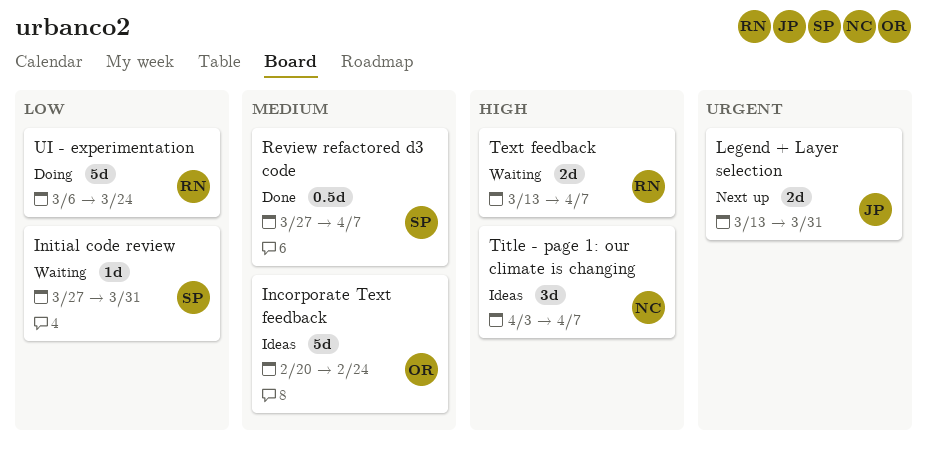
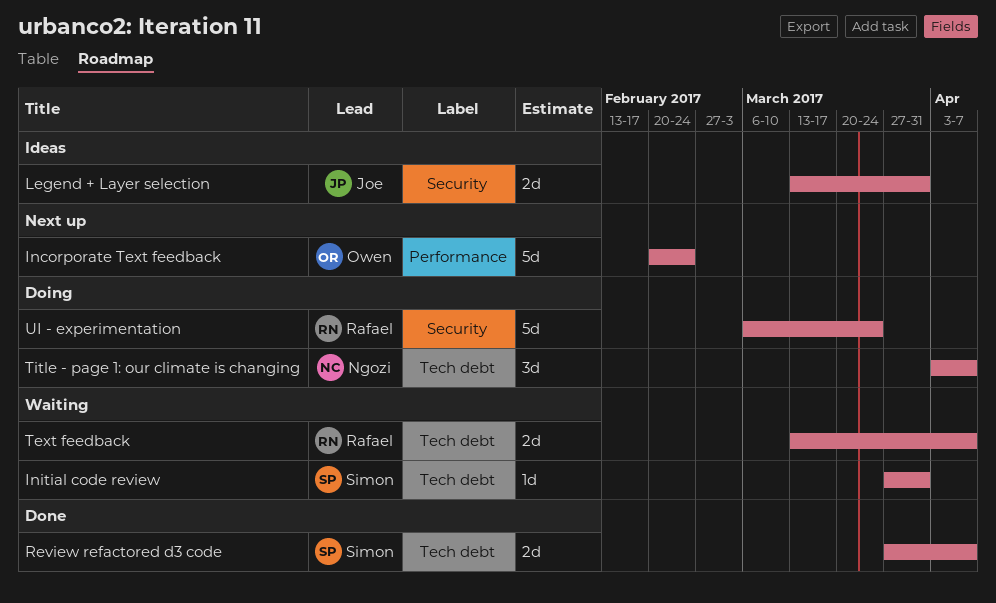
Incorporate Text feedback, status: Ideas -> Next up
Legend + Layer selection, status: Next up -> Ideas
Review refactored d3 code, estimate: 0.5d -> 2d
Title - page 1: our climate is changing, status: Ideas -> Doing

